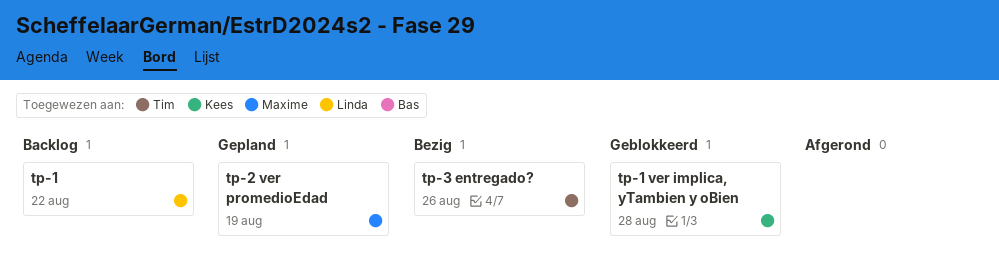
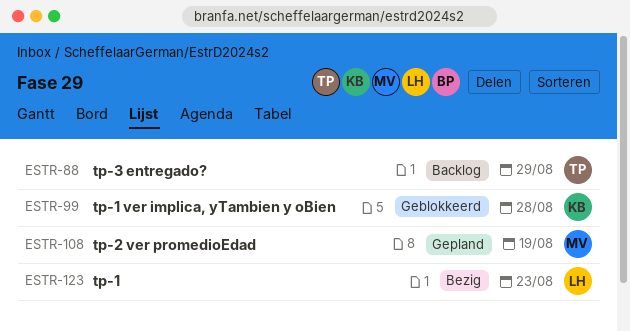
tp-1, status: Backlog -> Bezig
tp-1, due: Aug 22 -> Aug 23
tp-3 entregado?, status: Bezig -> Backlog
tp-3 entregado?, due: Aug 26 -> Aug 29

